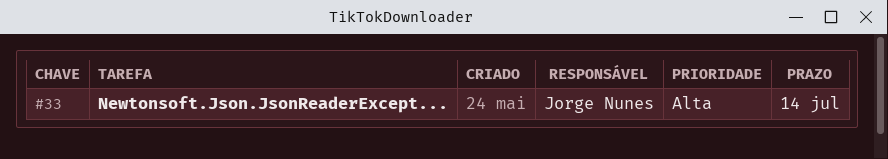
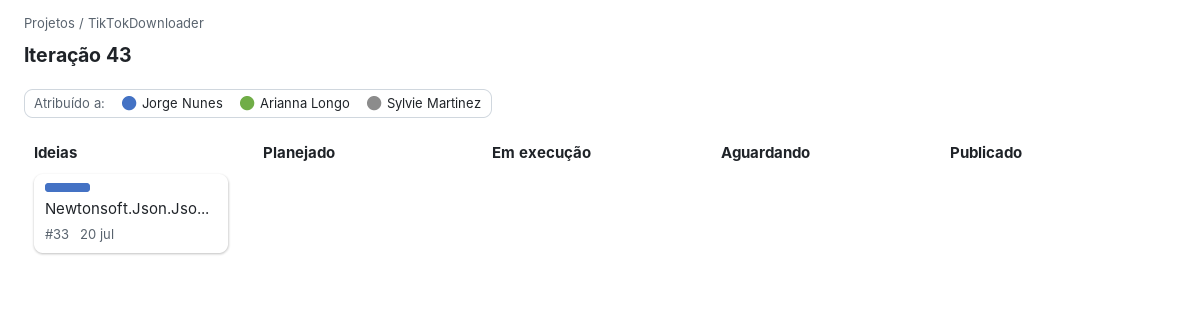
#33, due: Jul 14 -> Jul 20

